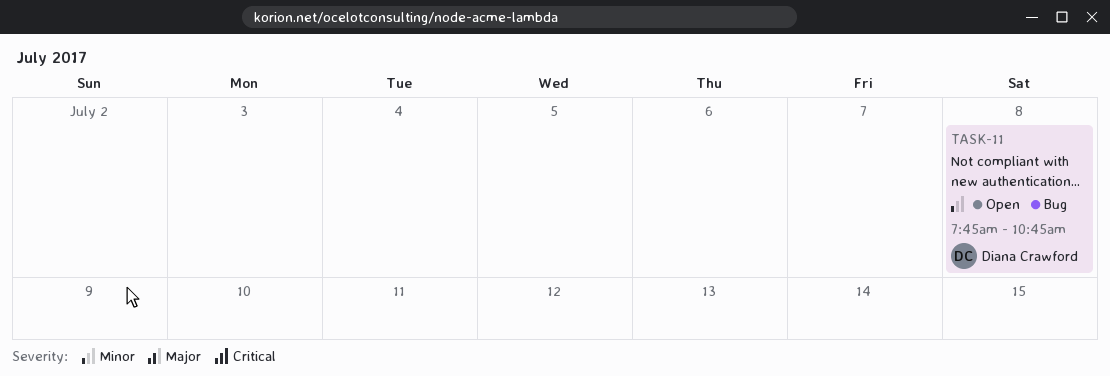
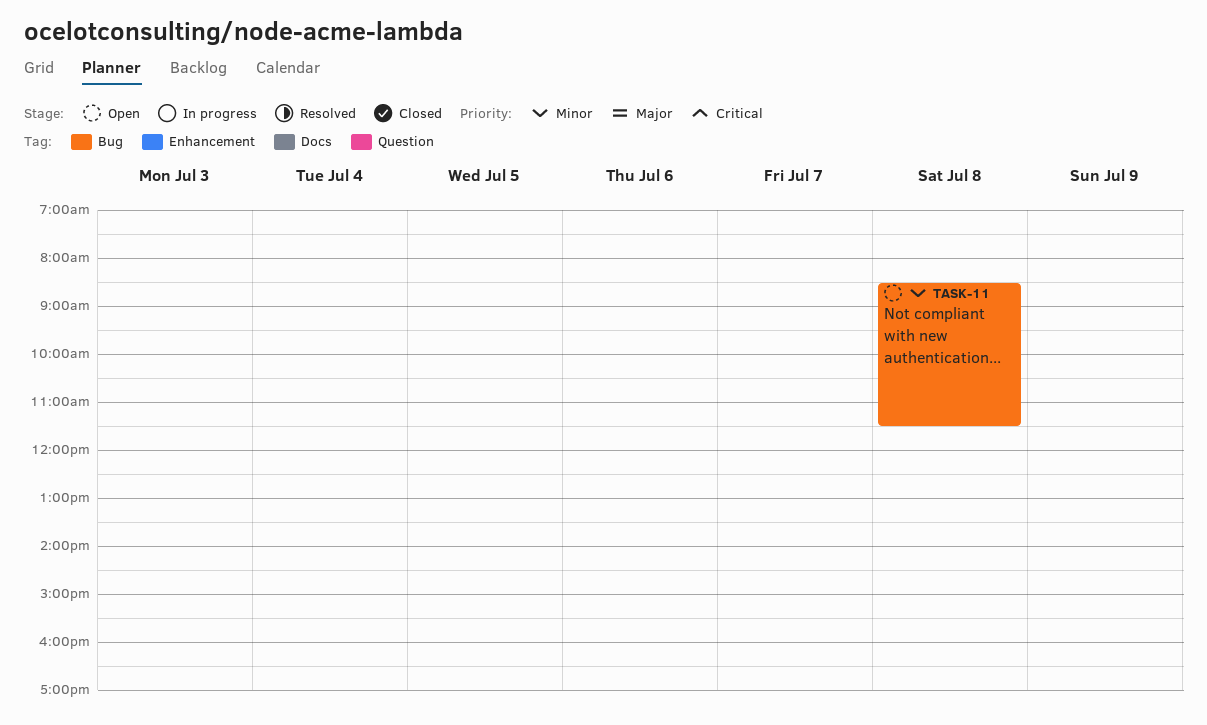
TASK-11, begins: 07:45 -> 08:30
TASK-11, ends: 10:45 -> 11:30

